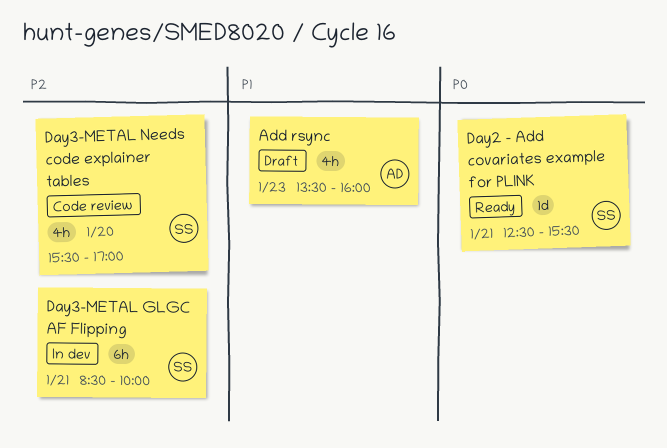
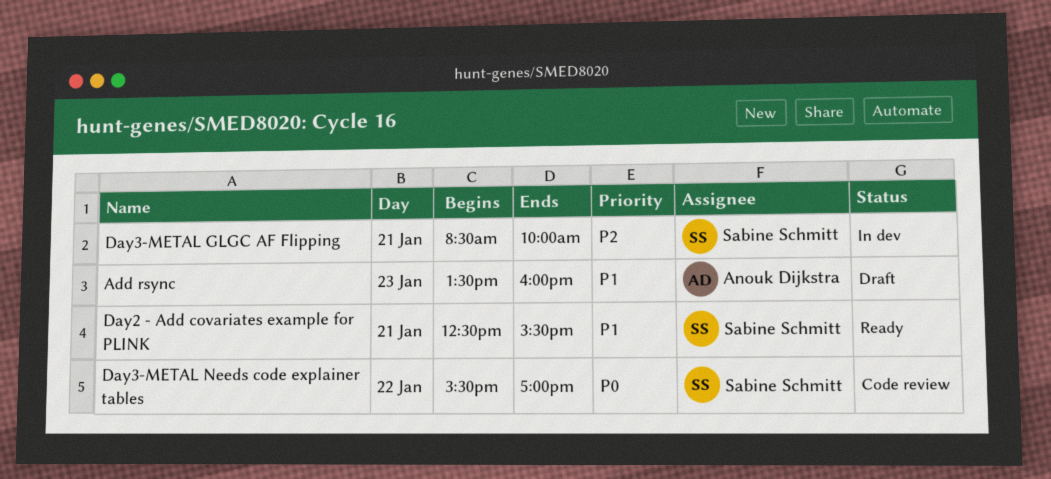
Day2 - Add covariates example for PLINK, priority: P0 -> P1
Day3-METAL Needs code explainer tables, priority: P2 -> P0
Day3-METAL Needs code explainer tables, day: Jan 20 -> Jan 22

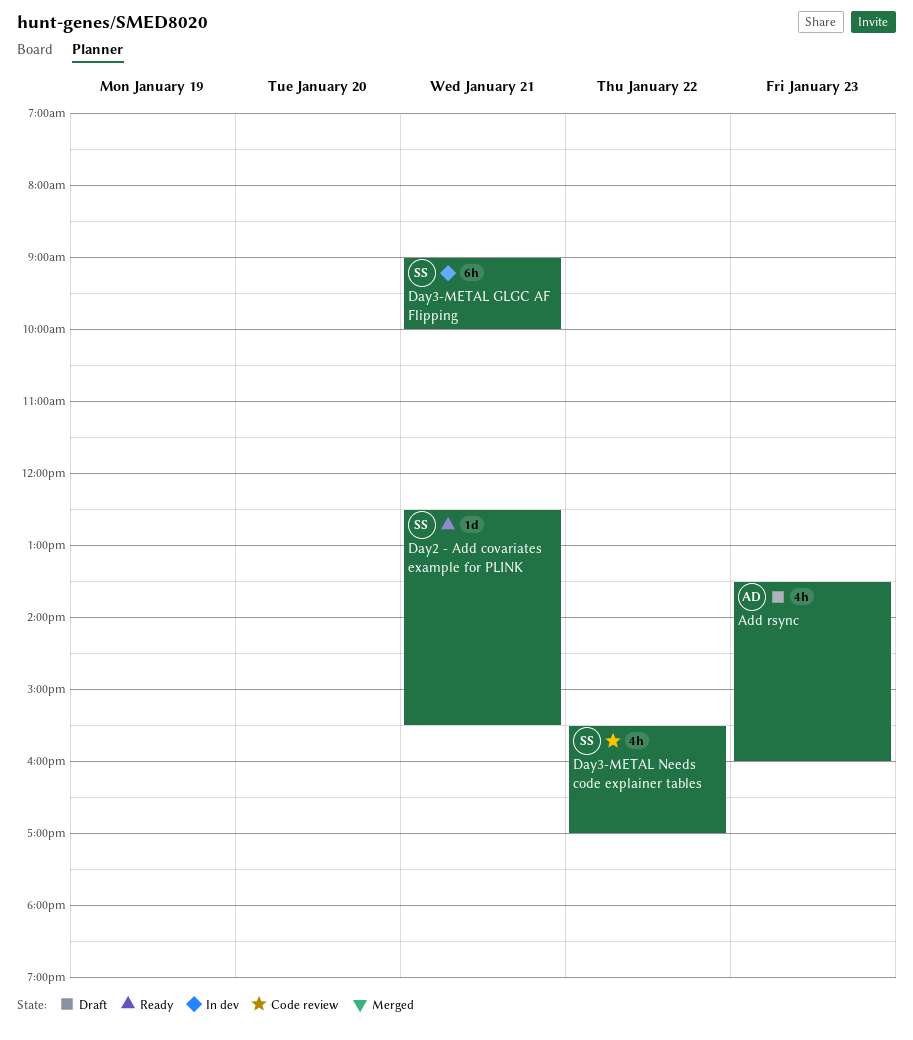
Day3-METAL GLGC AF Flipping, begins: 08:30 -> 09:00

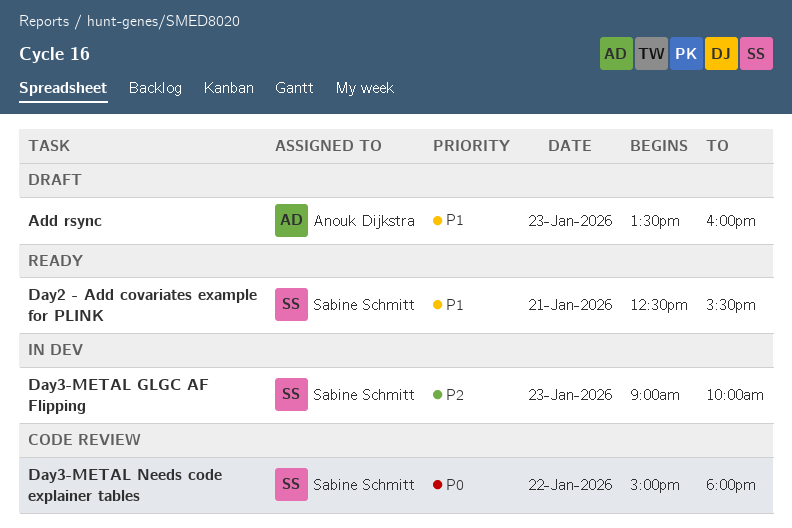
Day3-METAL GLGC AF Flipping, day: Jan 21 -> Jan 23
Day3-METAL Needs code explainer tables, begins: 15:30 -> 15:00
Day3-METAL Needs code explainer tables, ends: 17:00 -> 18:00

